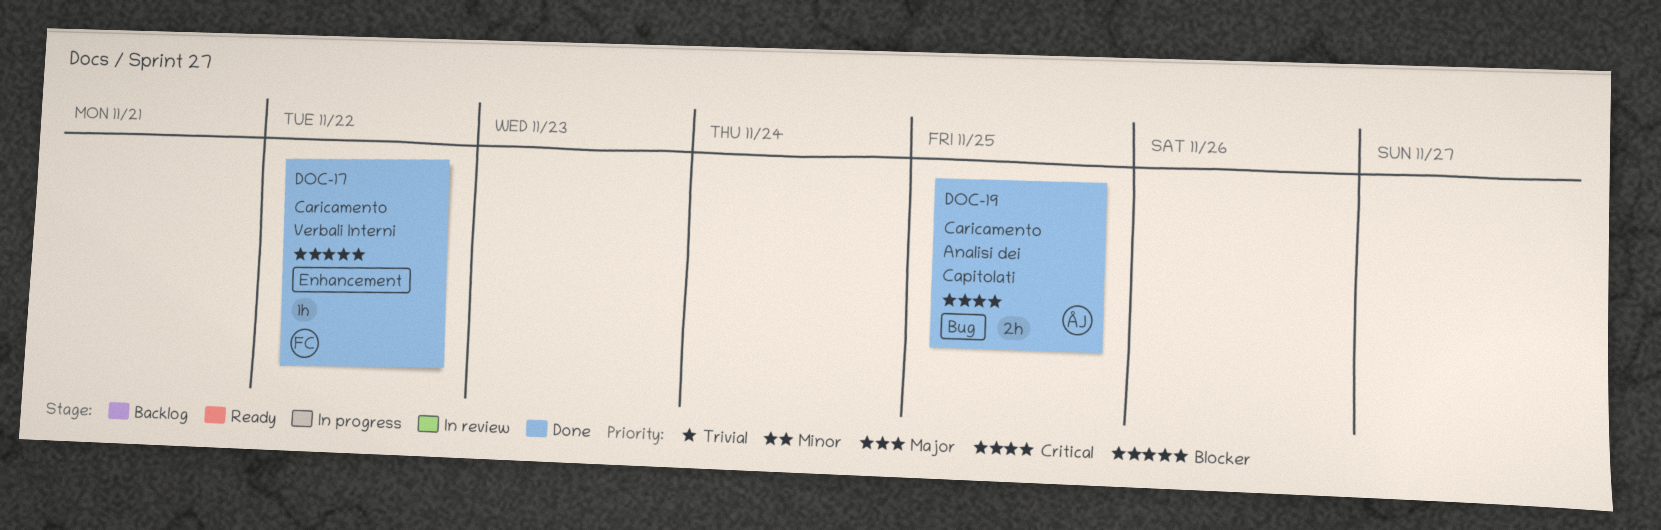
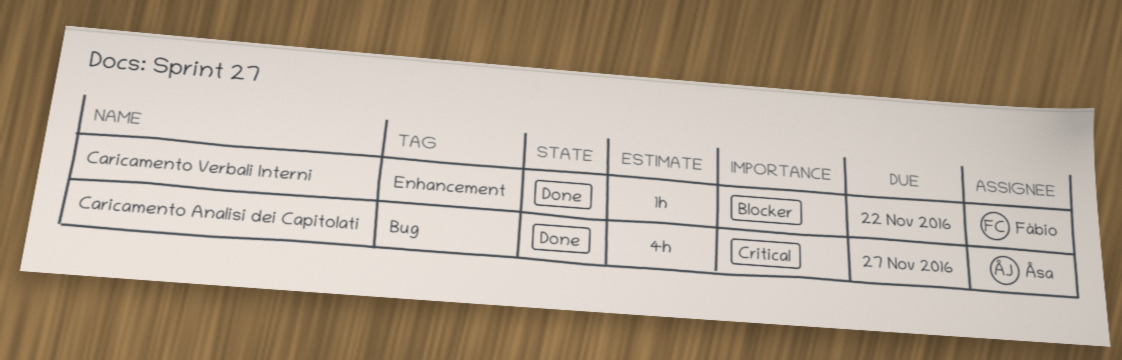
Caricamento Analisi dei Capitolati, estimate: 2h -> 4h
Caricamento Analisi dei Capitolati, due: Nov 25 -> Nov 27

